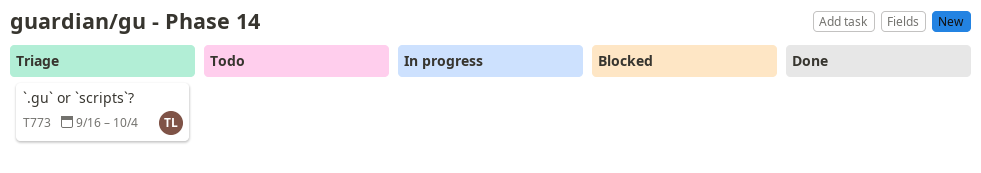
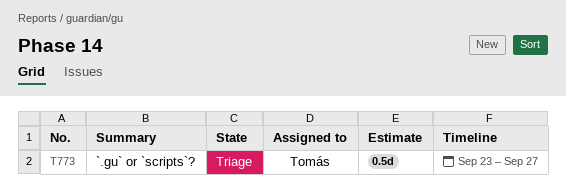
T773, start: Sep 16 -> Sep 23
T773, due: Oct 4 -> Sep 27

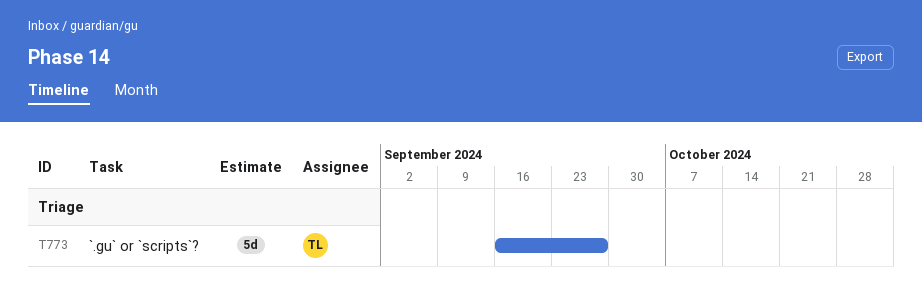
T773, estimate: 0.5d -> 5d
T773, start: Sep 23 -> Sep 16

